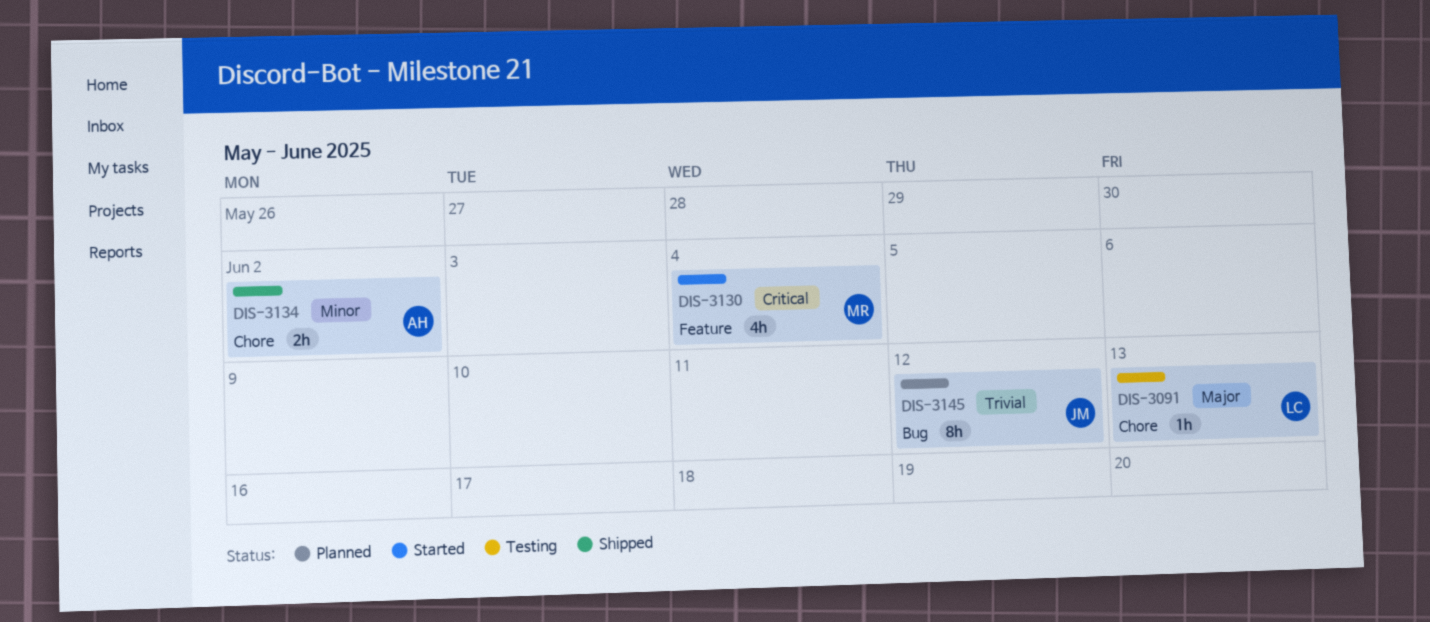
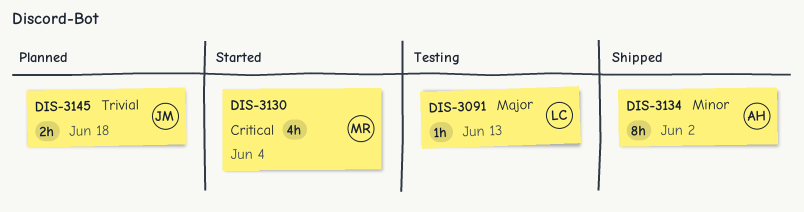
DIS-3134, estimate: 2h -> 8h
DIS-3145, estimate: 8h -> 2h
DIS-3145, due: Jun 12 -> Jun 18

